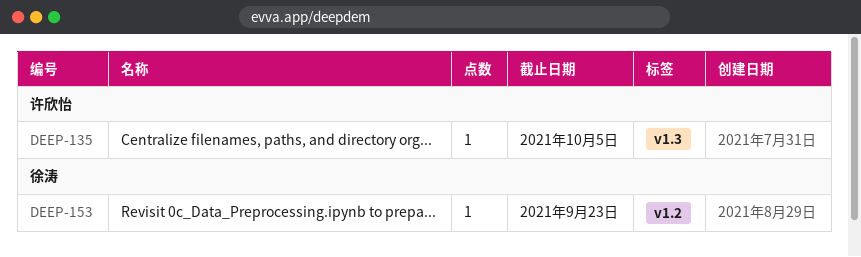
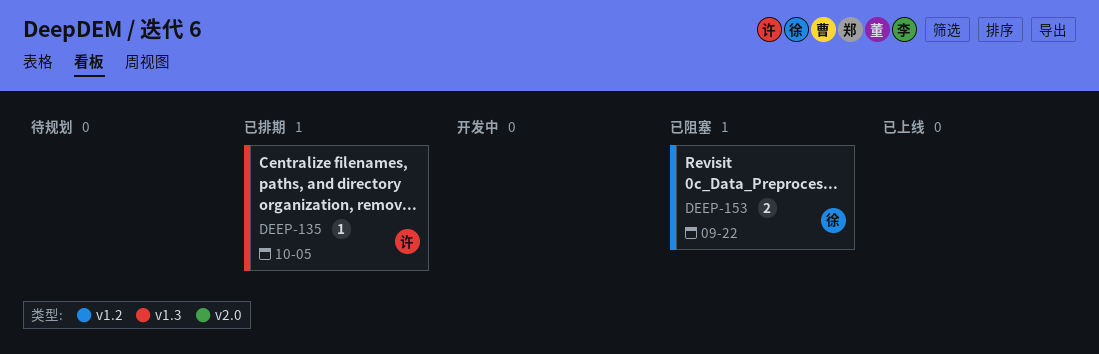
DEEP-153, estimate: 1 -> 2
DEEP-153, due: Sep 23 -> Sep 22

